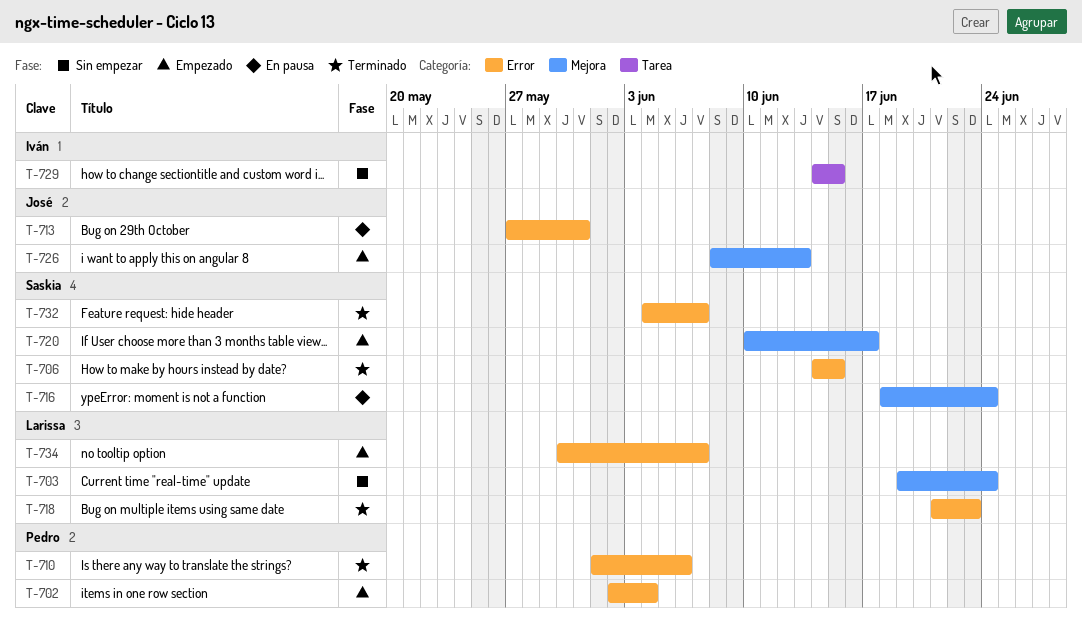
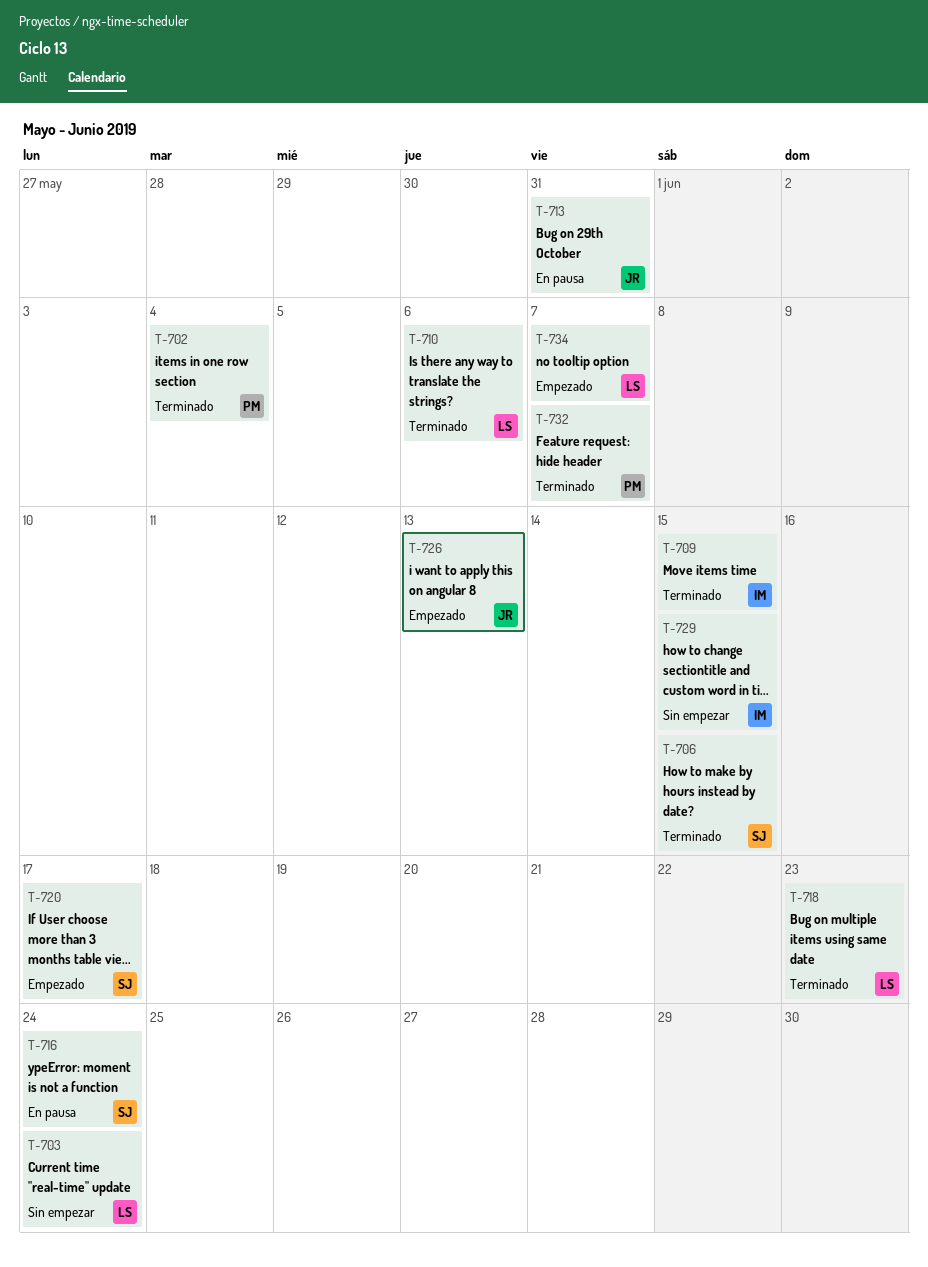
T-702, status: Empezado -> Terminado
T-709: none -> present
T-710, owner: Pedro -> Larissa
T-732, owner: Saskia -> Pedro

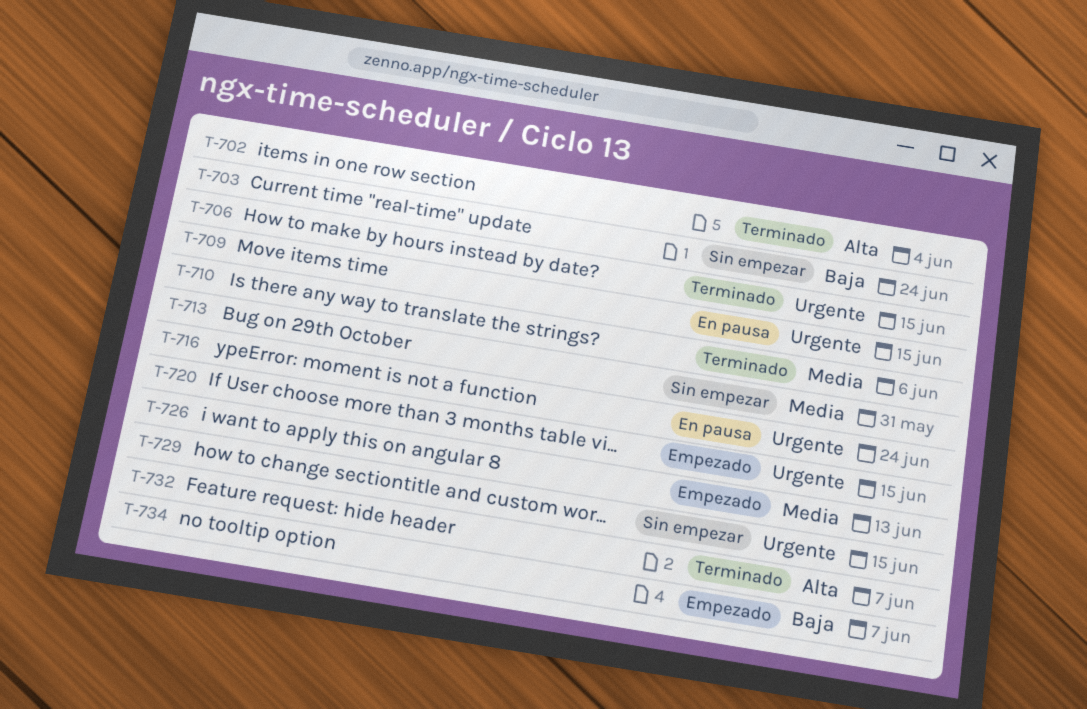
T-709, status: Terminado -> En pausa
T-713, status: En pausa -> Sin empezar
T-718: present -> none
T-720, due: Jun 17 -> Jun 15

